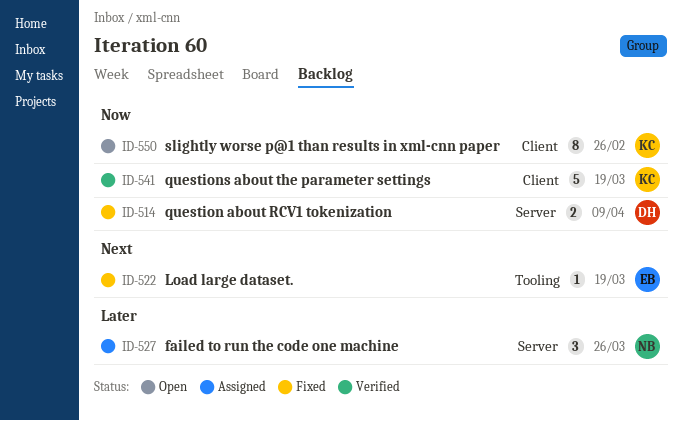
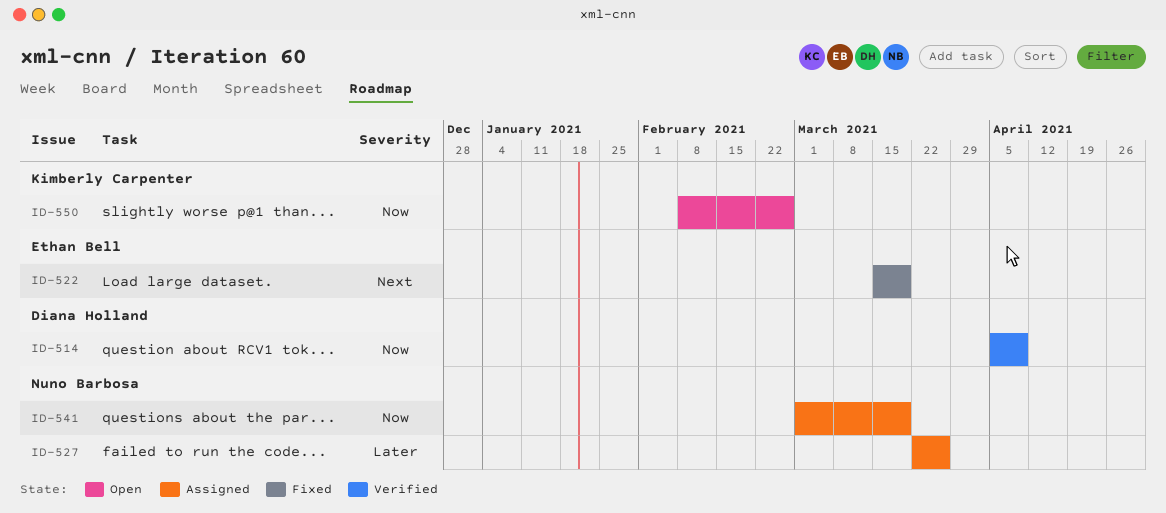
ID-514, status: Fixed -> Verified
ID-541, status: Verified -> Assigned
ID-541, owner: Kimberly Carpenter -> Nuno Barbosa

